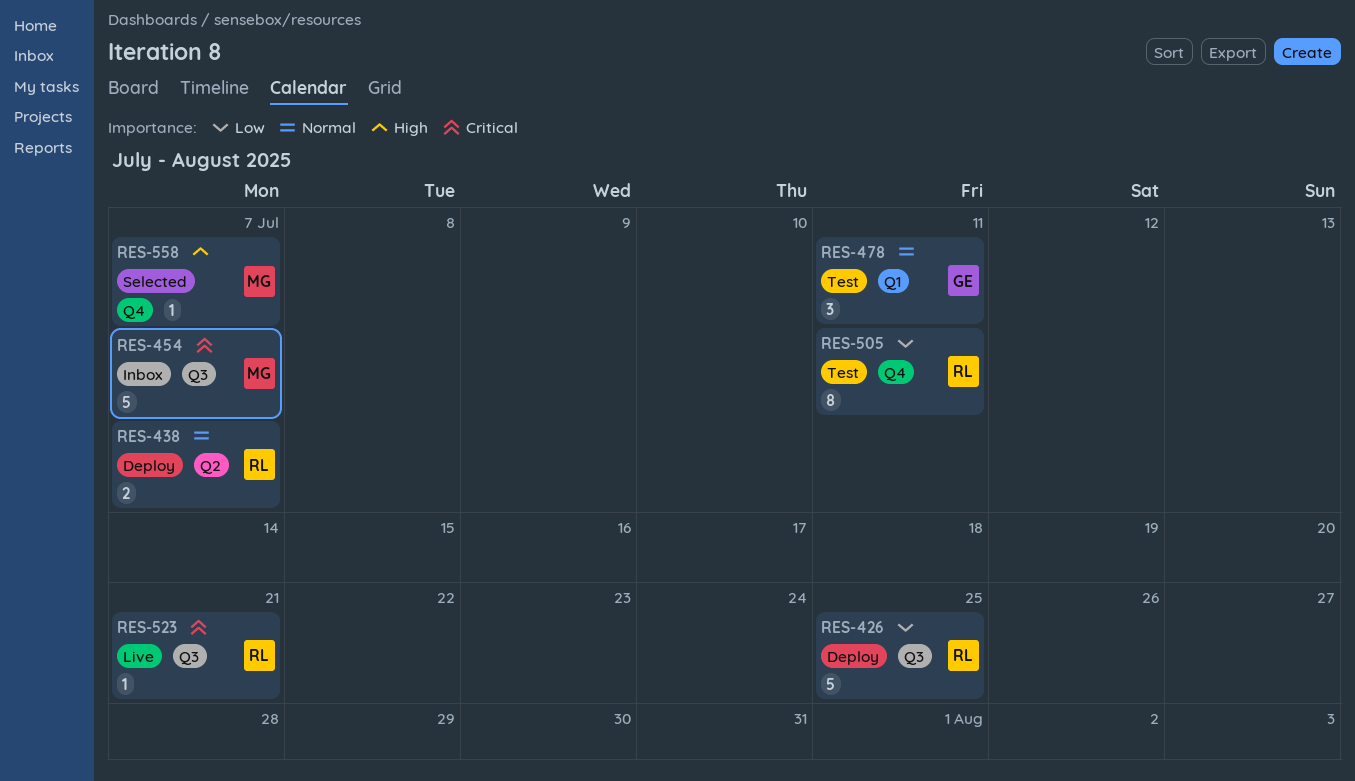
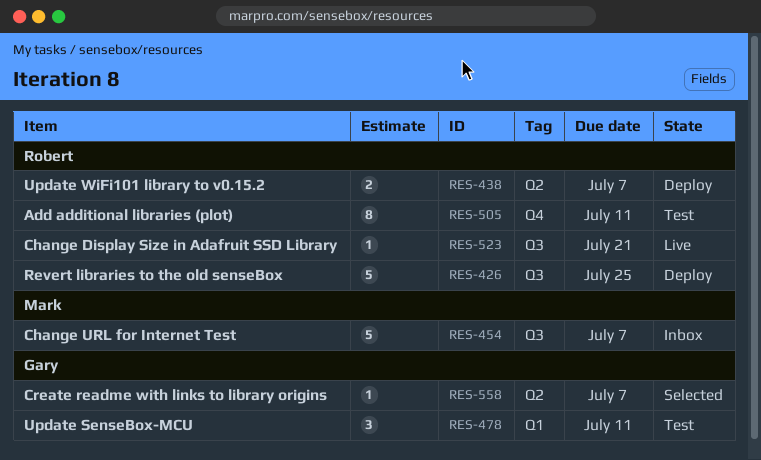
RES-558, owner: Mark -> Gary
RES-558, label: Q4 -> Q2

